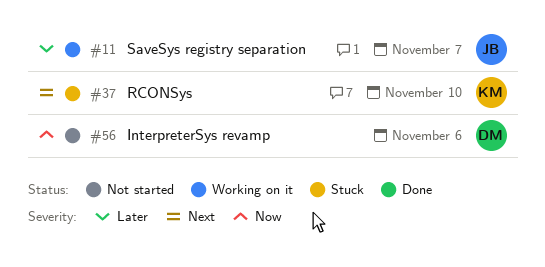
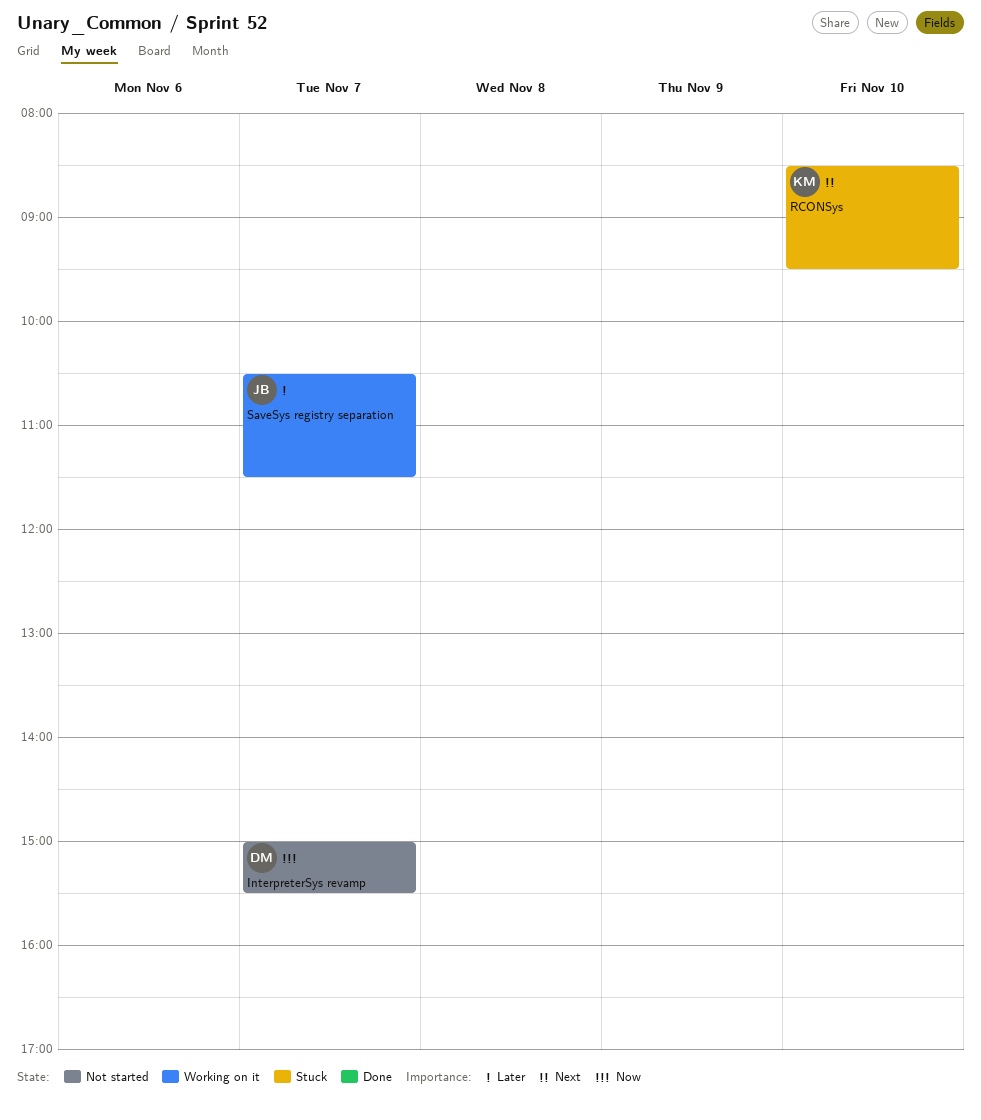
InterpreterSys revamp, day: Nov 6 -> Nov 7

